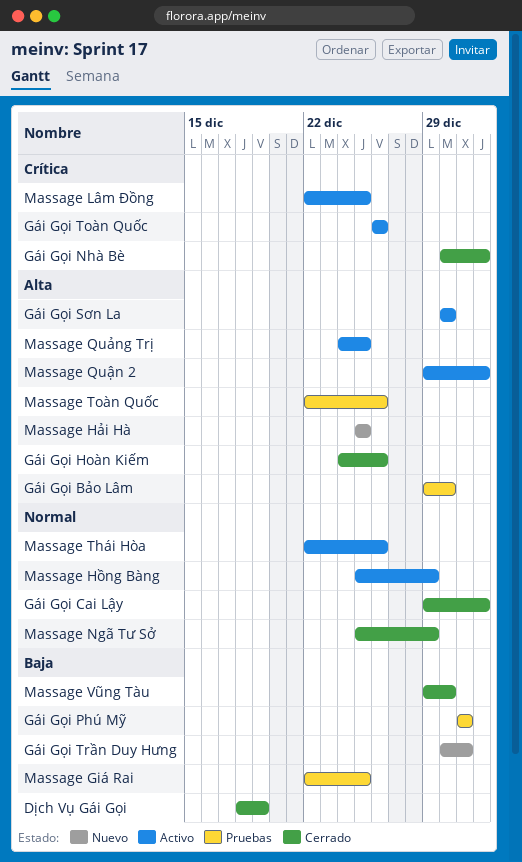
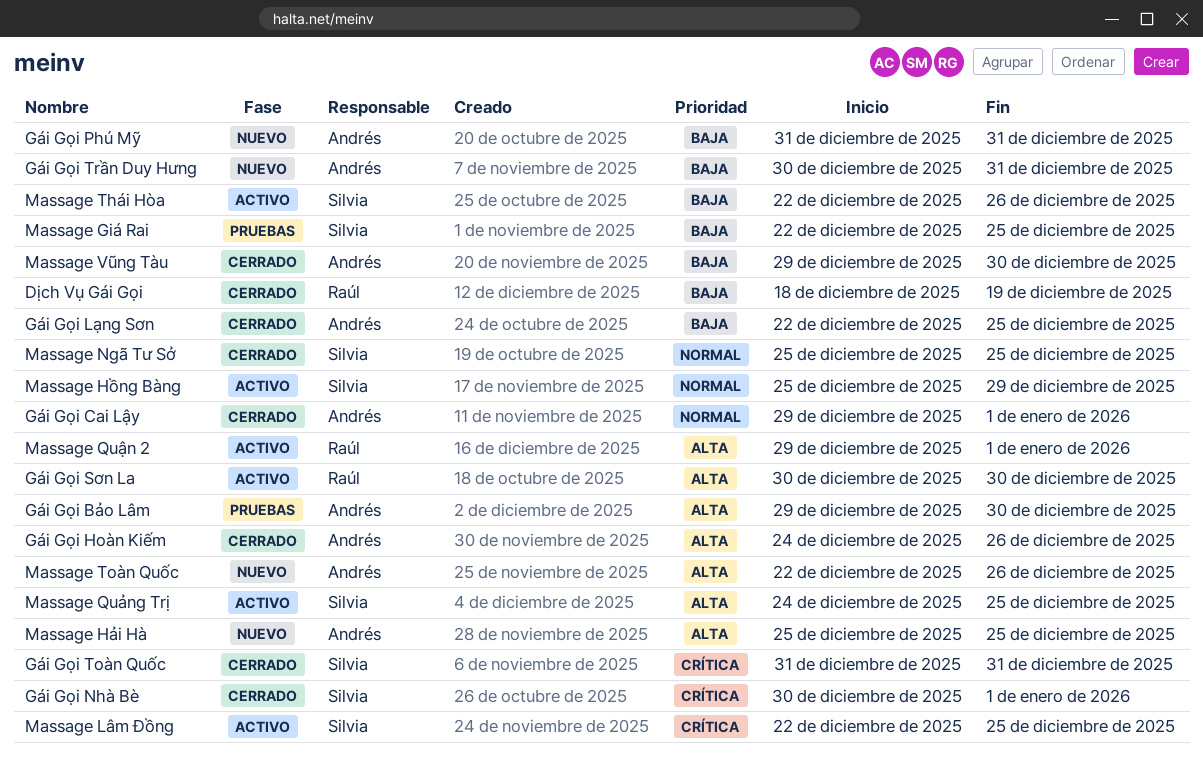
Gái Gọi Lạng Sơn: none -> present
Gái Gọi Phú Mỹ, status: Pruebas -> Nuevo
Gái Gọi Toàn Quốc, status: Activo -> Cerrado
Gái Gọi Toàn Quốc, start: Dec 26 -> Dec 31
Gái Gọi Toàn Quốc, due: Dec 26 -> Dec 31
Massage Ngã Tư Sở, due: Dec 29 -> Dec 25
Massage Thái Hòa, priority: Normal -> Baja
Massage Toàn Quốc, status: Pruebas -> Nuevo

